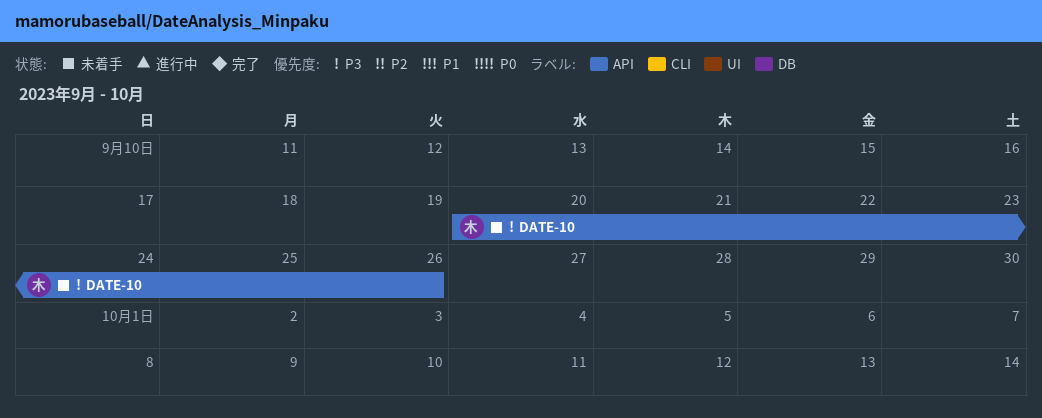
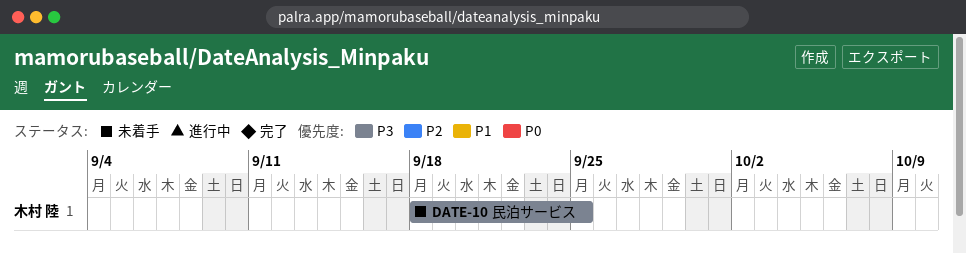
DATE-10, start: Sep 20 -> Sep 18
DATE-10, due: Sep 26 -> Sep 25

